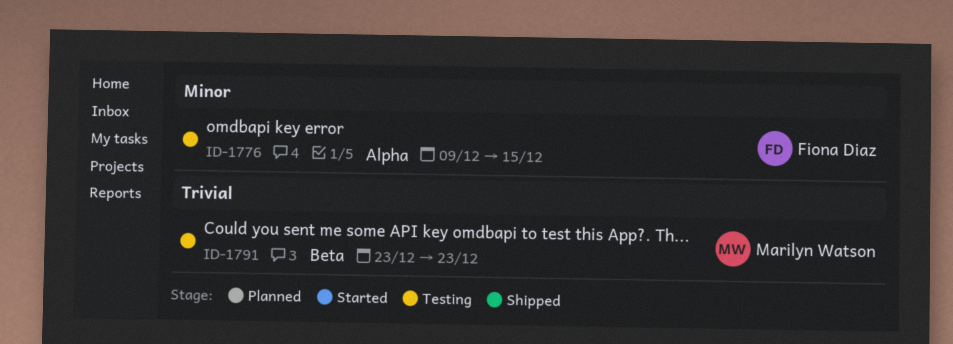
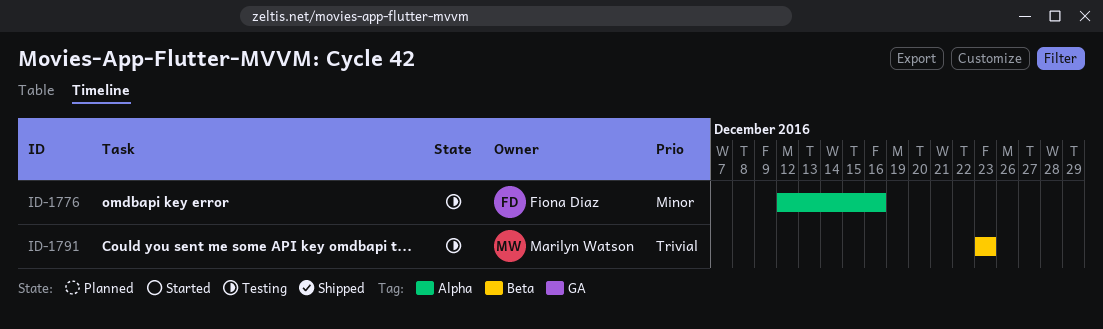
ID-1776, start: Dec 9 -> Dec 12
ID-1776, due: Dec 15 -> Dec 16

